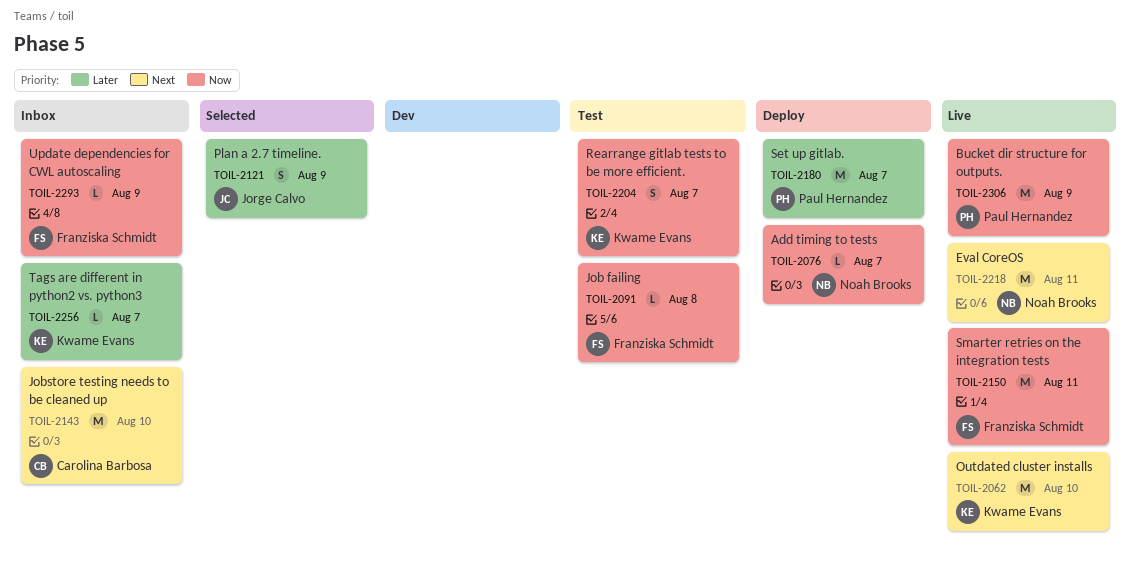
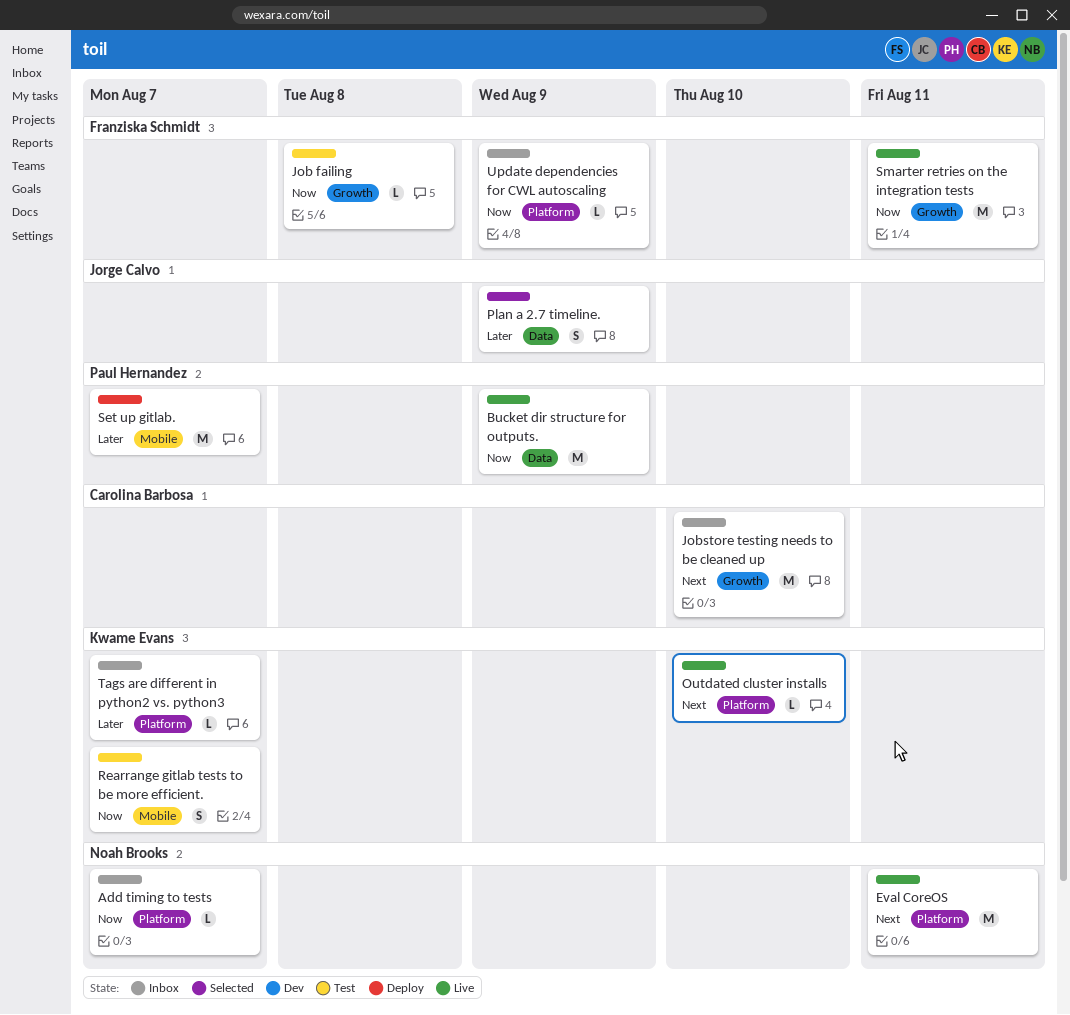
Add timing to tests, status: Deploy -> Inbox
Outdated cluster installs, estimate: M -> L

